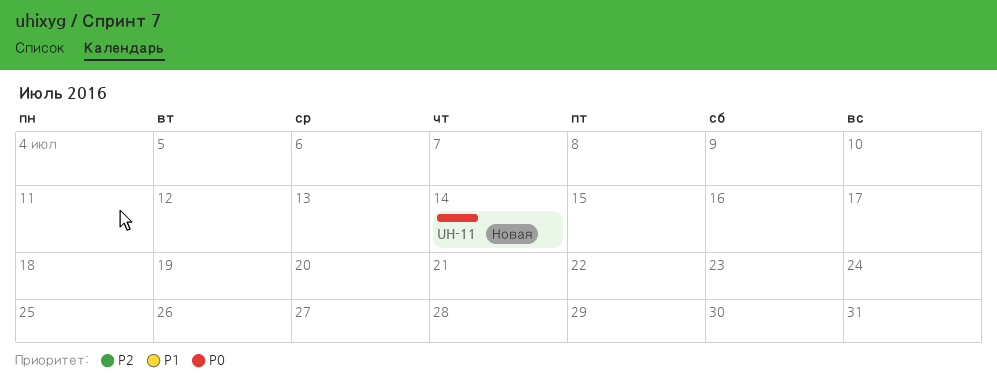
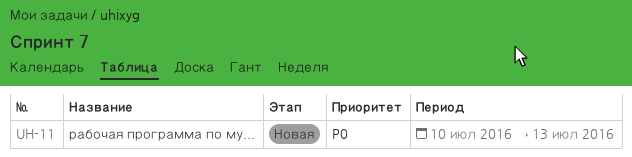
UH-11, due: Jul 14 -> Jul 13

